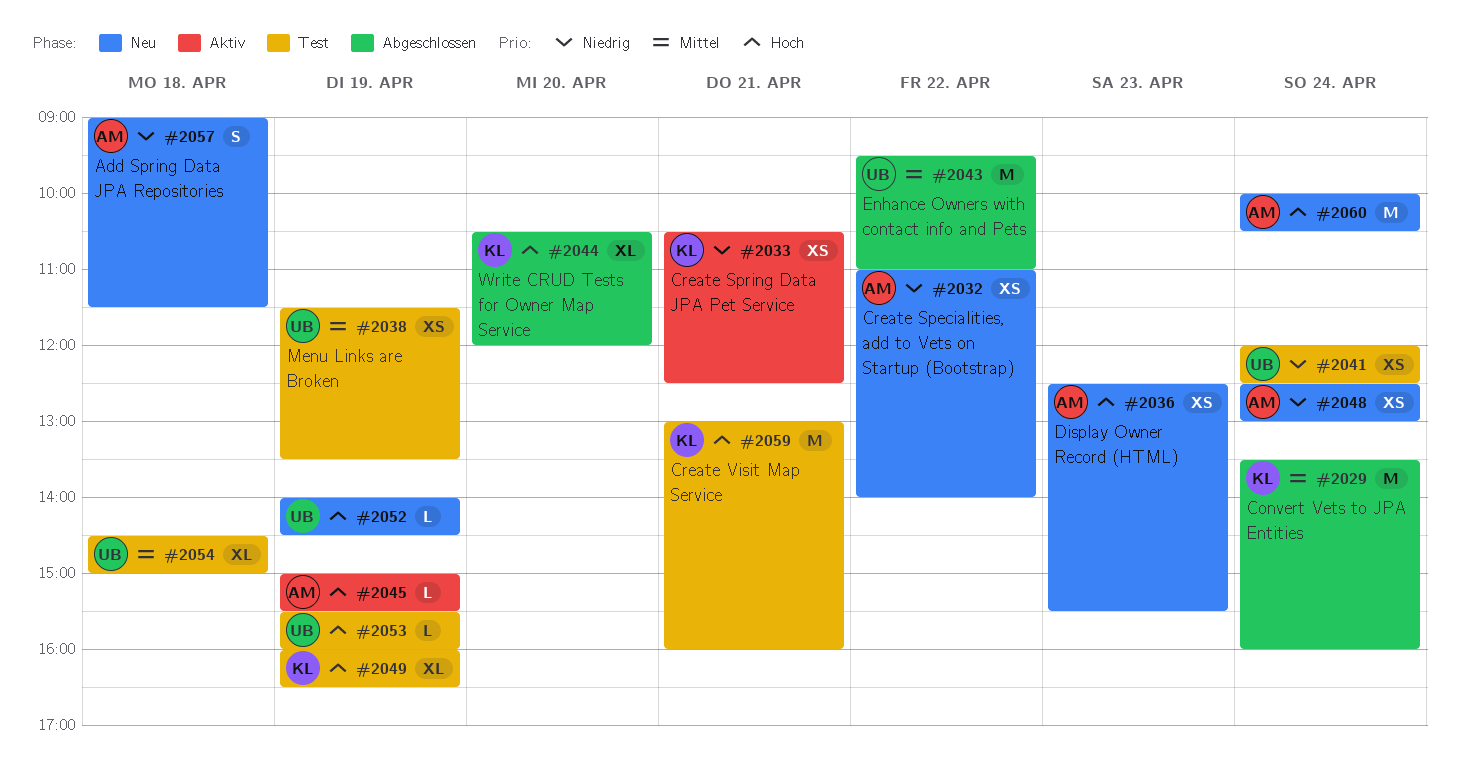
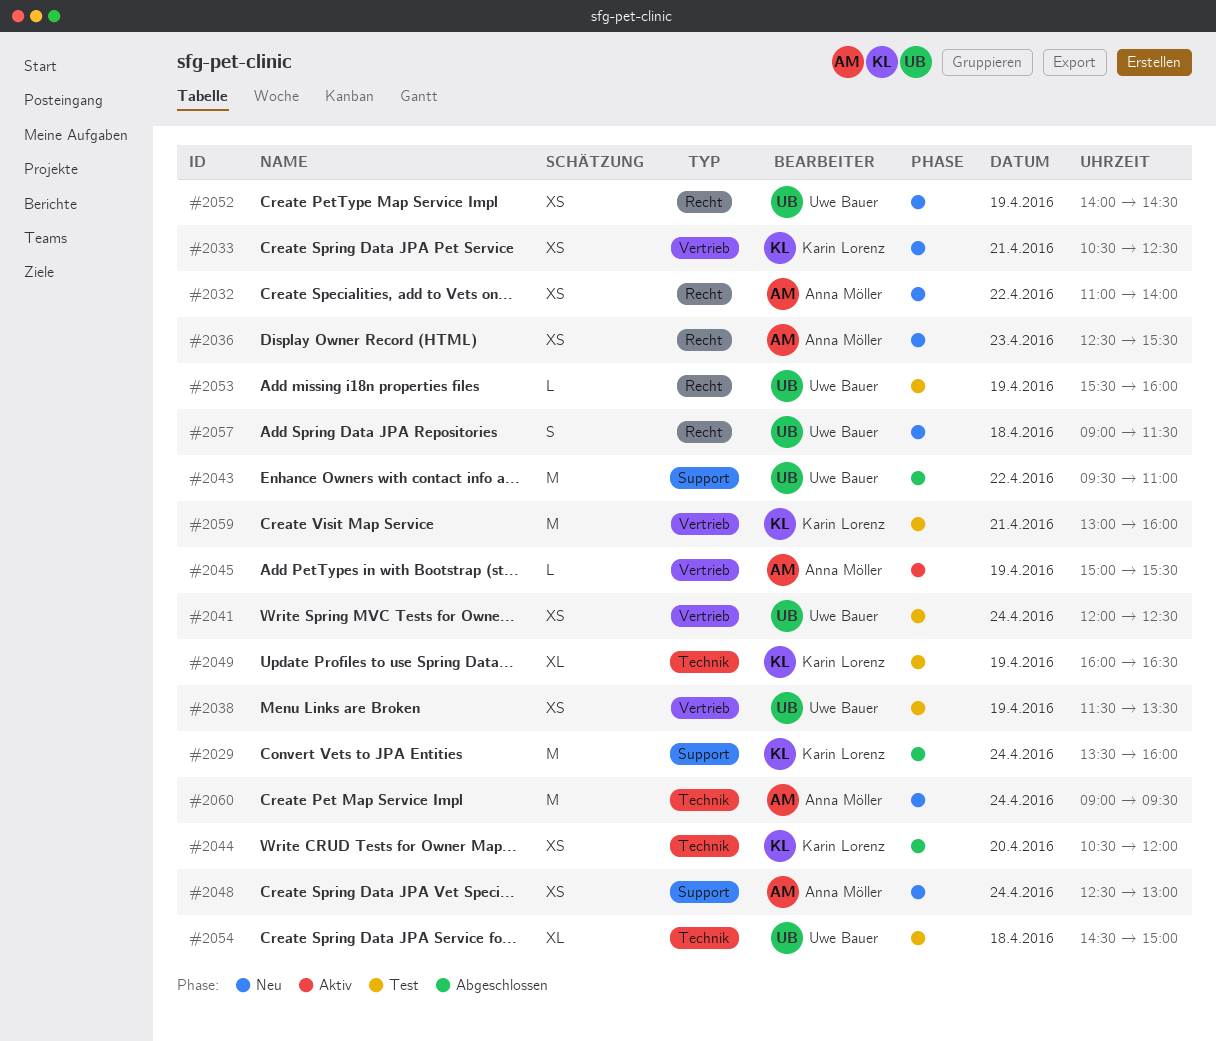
#2033, status: Aktiv -> Neu
#2044, estimate: XL -> XS
#2052, estimate: L -> XS
#2057, owner: Anna Möller -> Uwe Bauer
#2060, begins: 10:00 -> 09:00
#2060, ends: 10:30 -> 09:30

